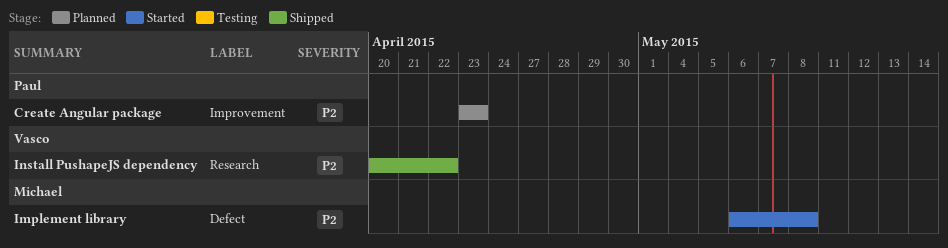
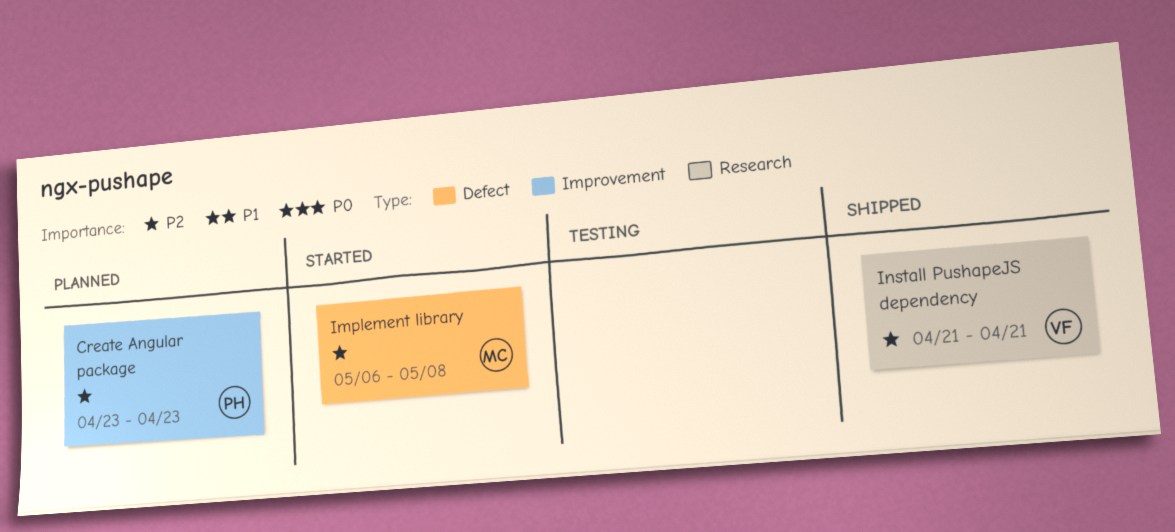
Install PushapeJS dependency, start: Apr 20 -> Apr 21
Install PushapeJS dependency, due: Apr 22 -> Apr 21

